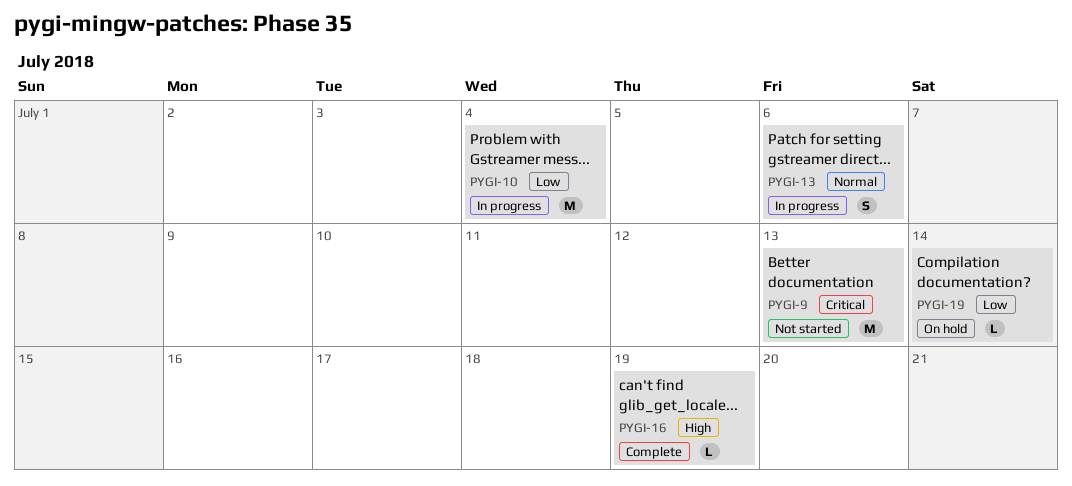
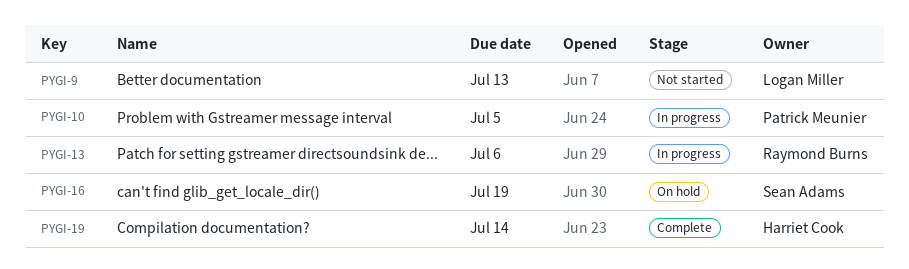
PYGI-10, due: Jul 4 -> Jul 5
PYGI-16, status: Complete -> On hold
PYGI-19, status: On hold -> Complete

